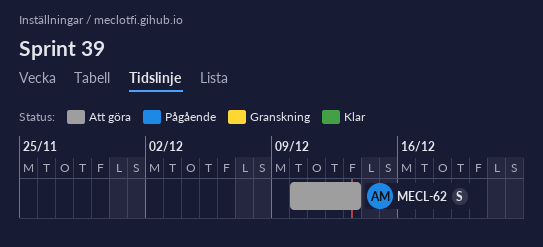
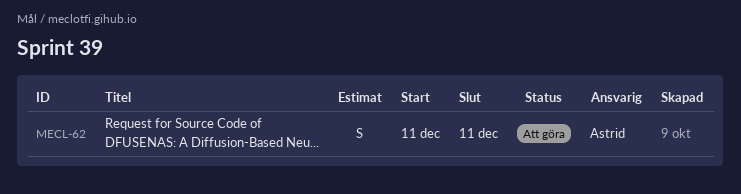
MECL-62, start: Dec 10 -> Dec 11
MECL-62, due: Dec 13 -> Dec 11

